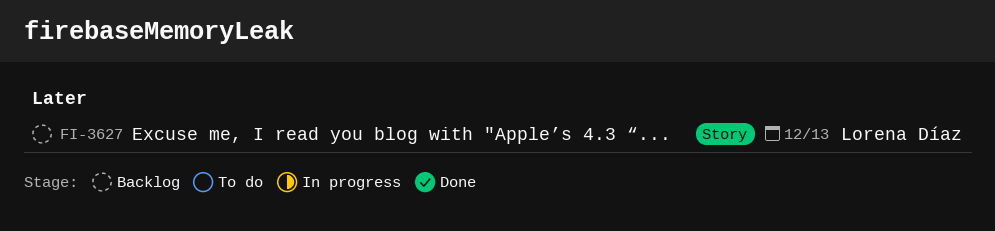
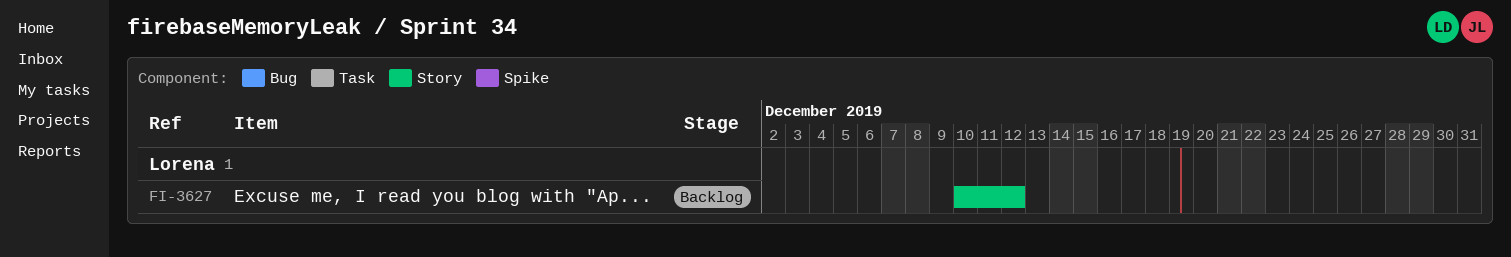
FI-3627, due: Dec 13 -> Dec 12

